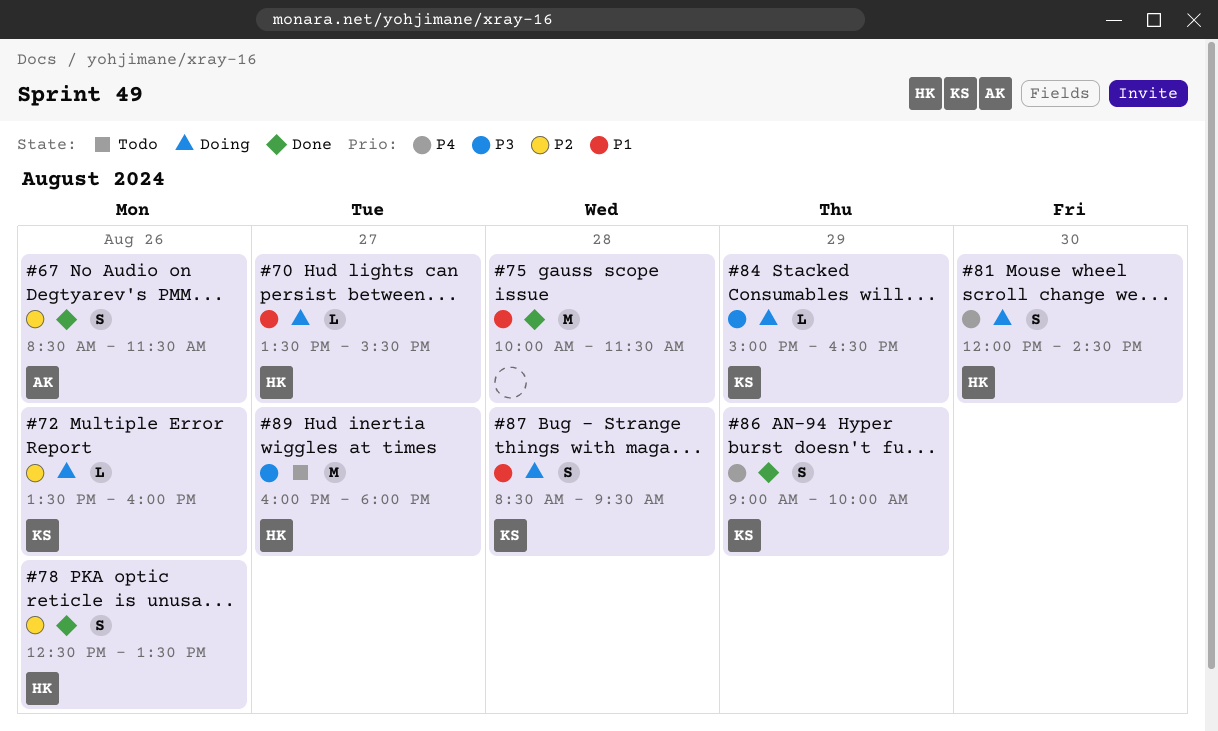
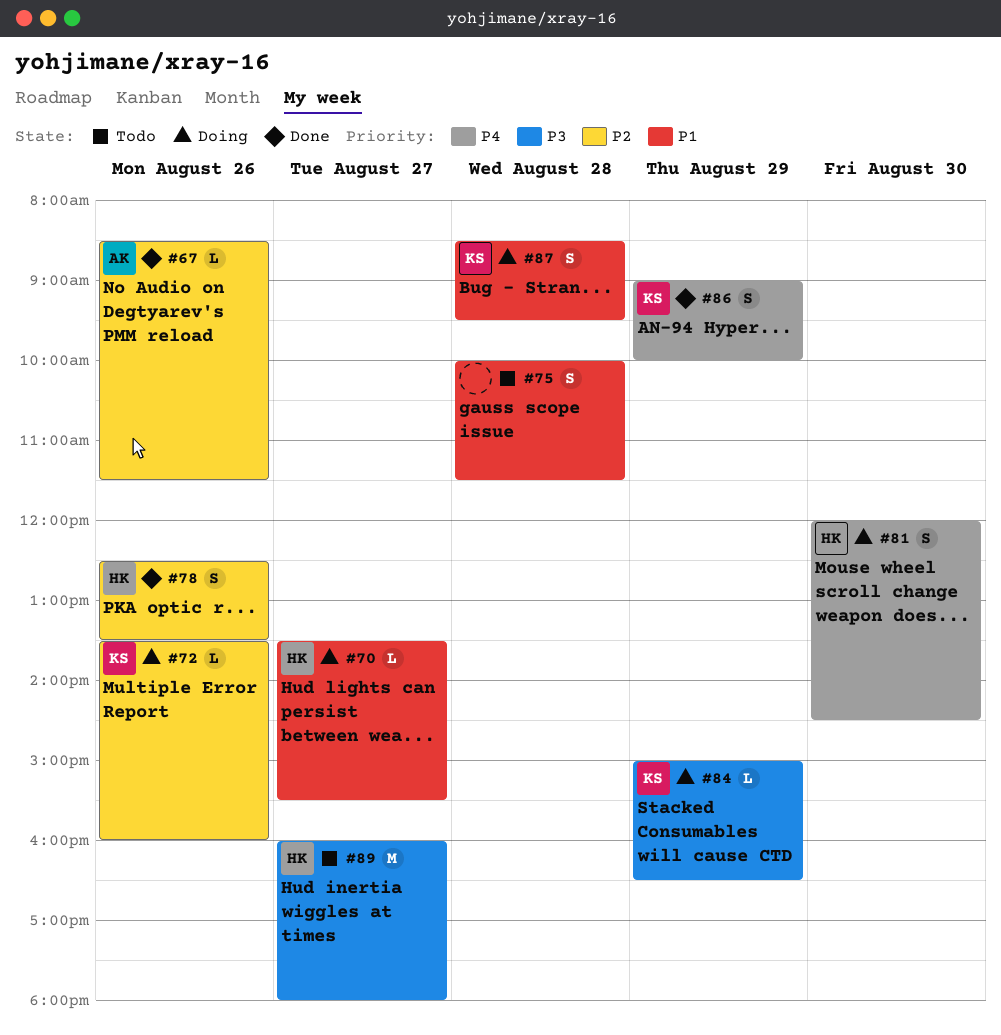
#67, estimate: S -> L
#75, status: Done -> Todo
#75, estimate: M -> S

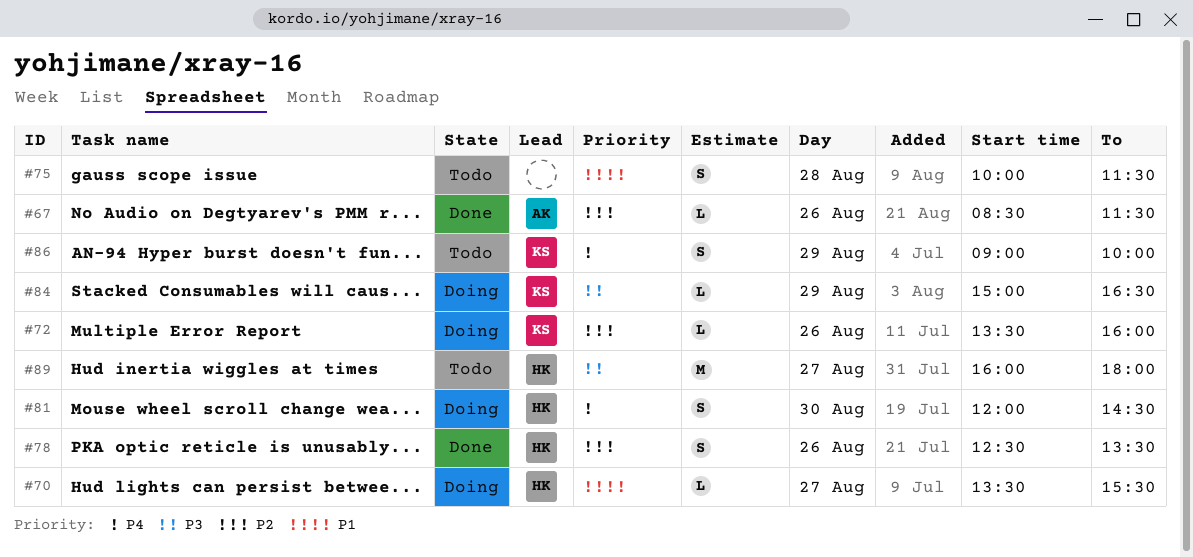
#86, status: Done -> Todo
#87: present -> none

